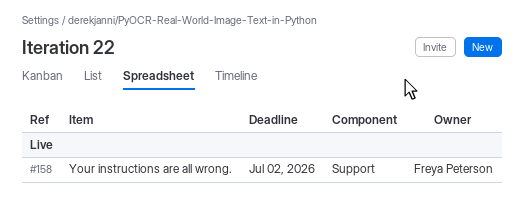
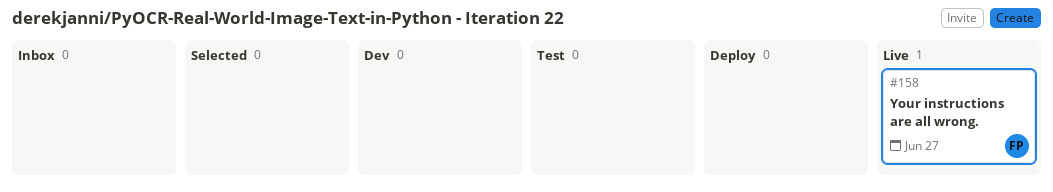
#158, due: Jul 2 -> Jun 27

